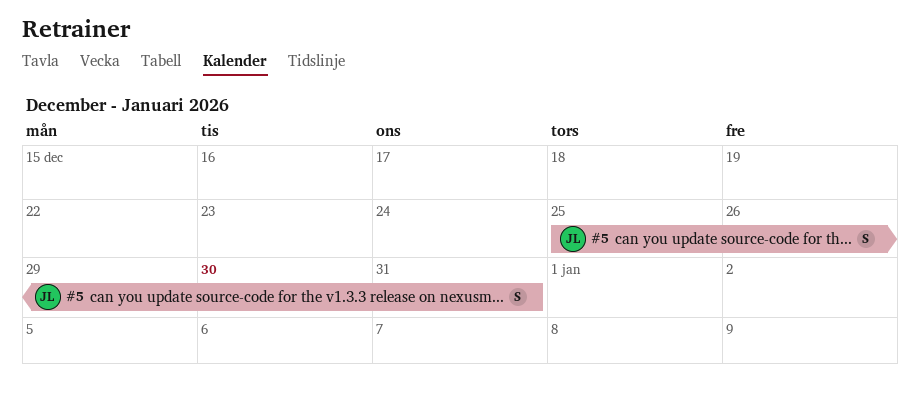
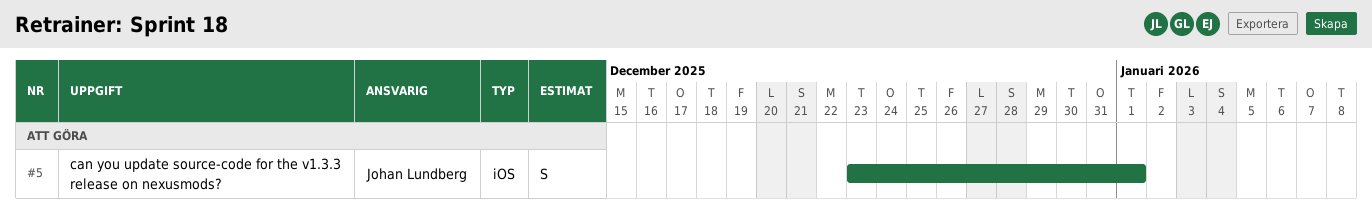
#5, start: Dec 25 -> Dec 23
#5, due: Dec 31 -> Jan 1

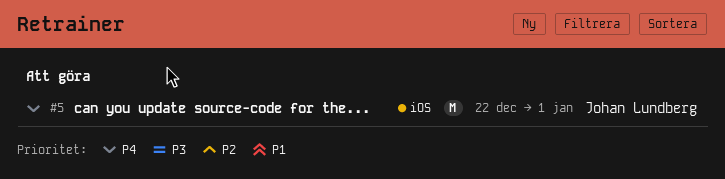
#5, estimate: S -> M
#5, start: Dec 23 -> Dec 22

